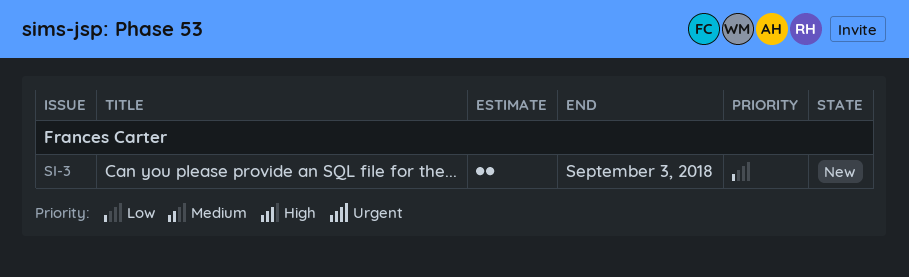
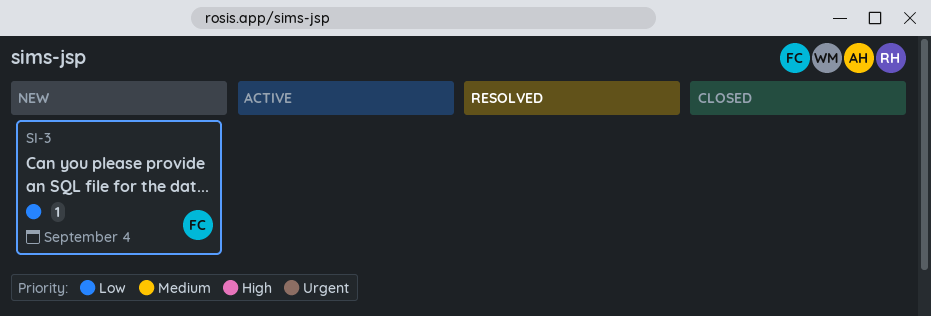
SI-3, estimate: 2 -> 1
SI-3, due: Sep 3 -> Sep 4

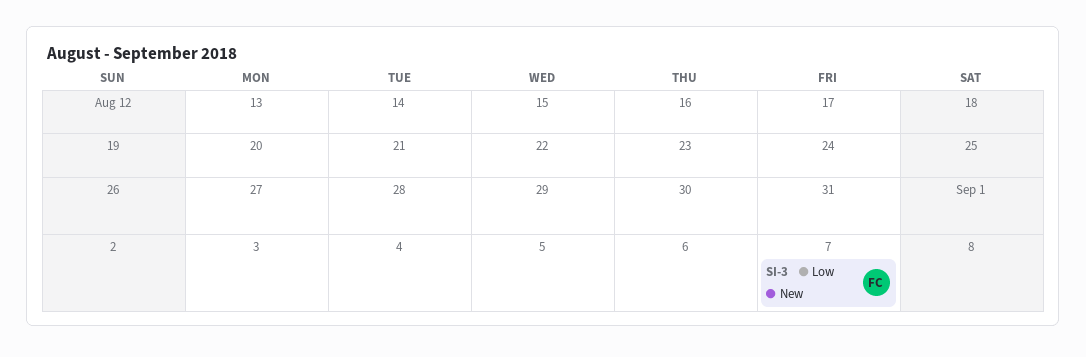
SI-3, due: Sep 4 -> Sep 7

